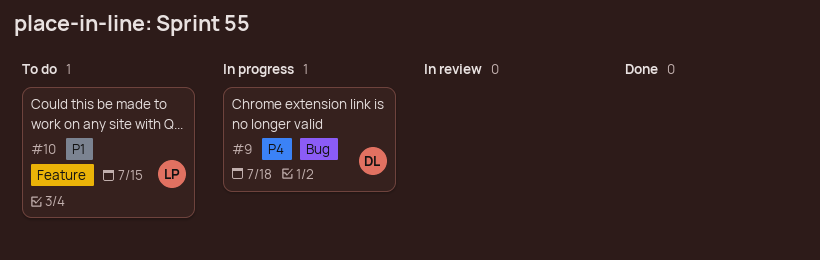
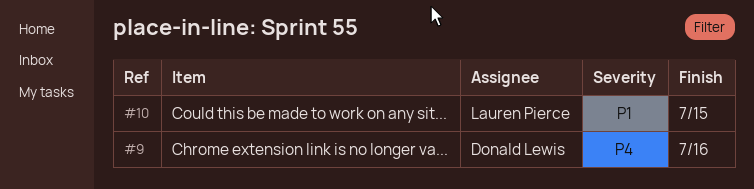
#9, due: Jul 18 -> Jul 16

